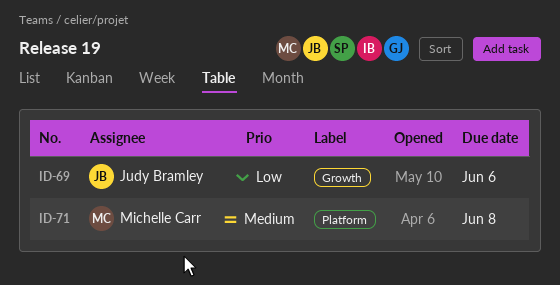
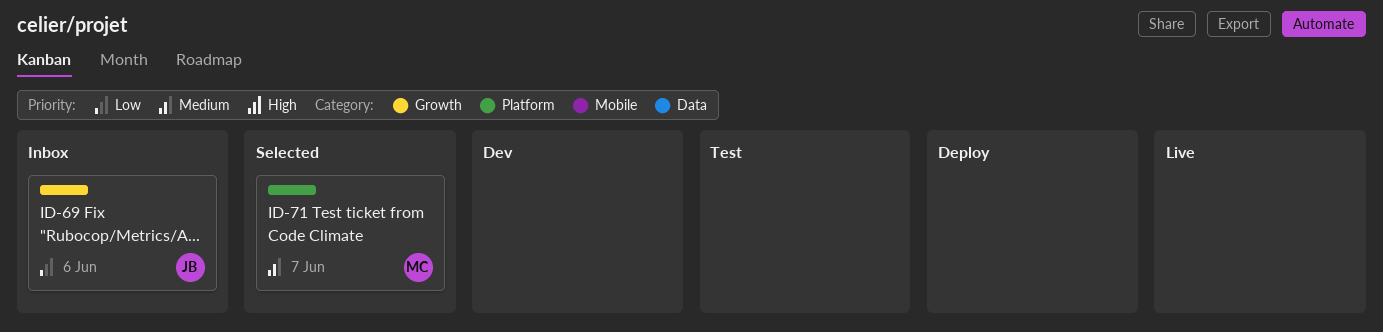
ID-71, due: Jun 8 -> Jun 7

